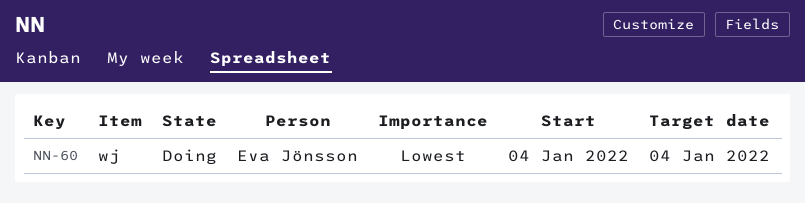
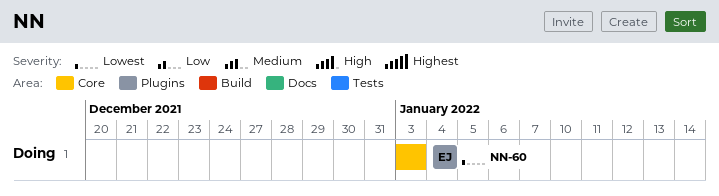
NN-60, start: Jan 4 -> Jan 3
NN-60, due: Jan 4 -> Jan 3

